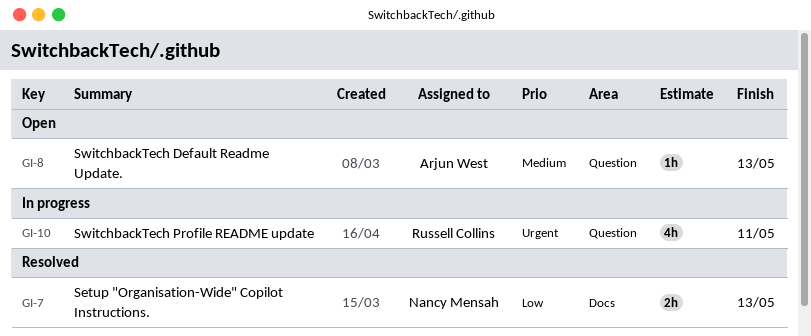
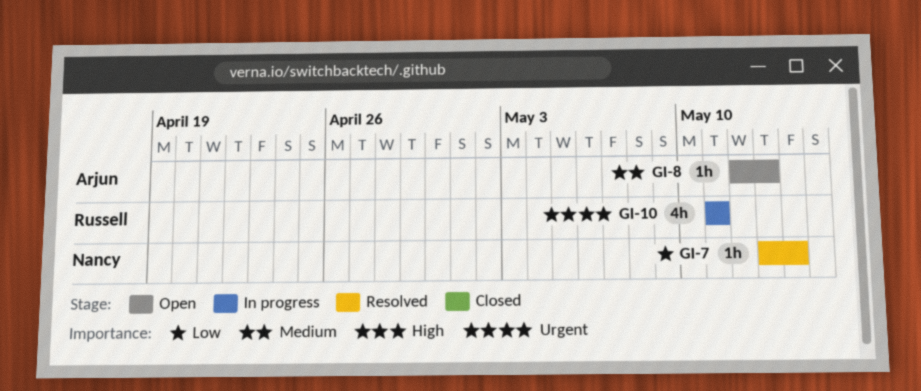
GI-7, estimate: 2h -> 1h
GI-7, due: May 13 -> May 14

